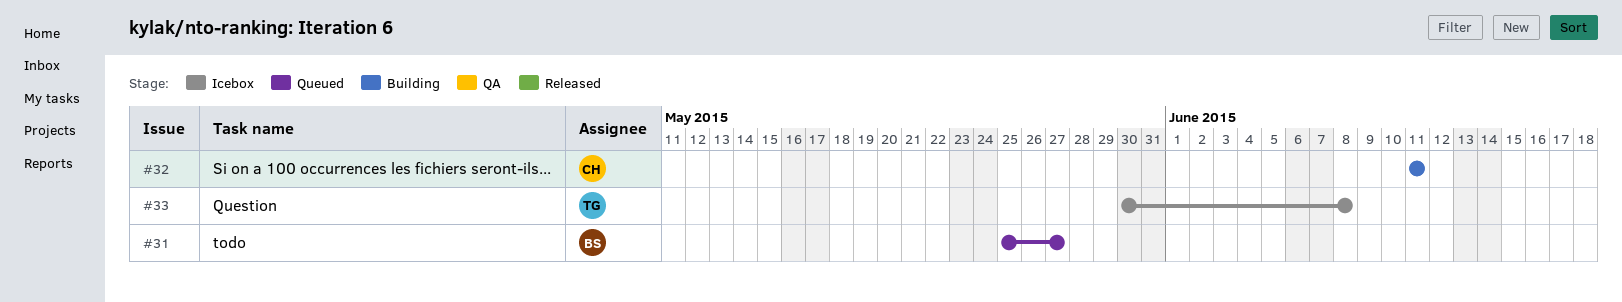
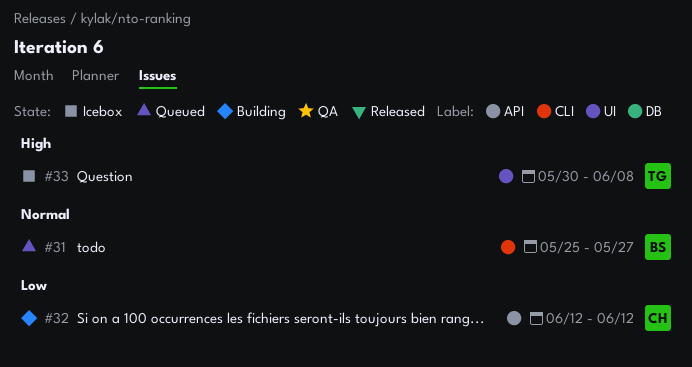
#32, start: Jun 11 -> Jun 12
#32, due: Jun 11 -> Jun 12

